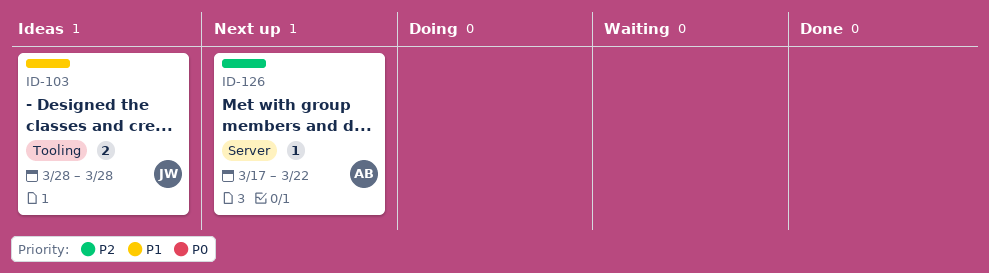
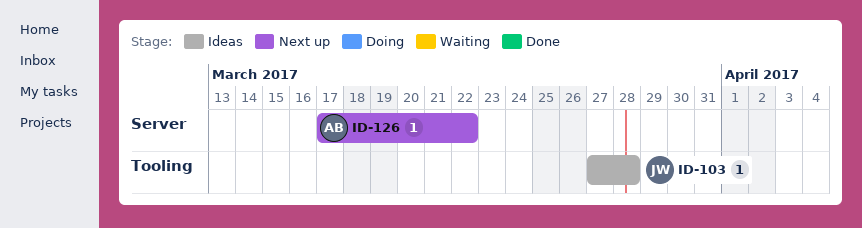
ID-103, estimate: 2 -> 1
ID-103, start: Mar 28 -> Mar 27

